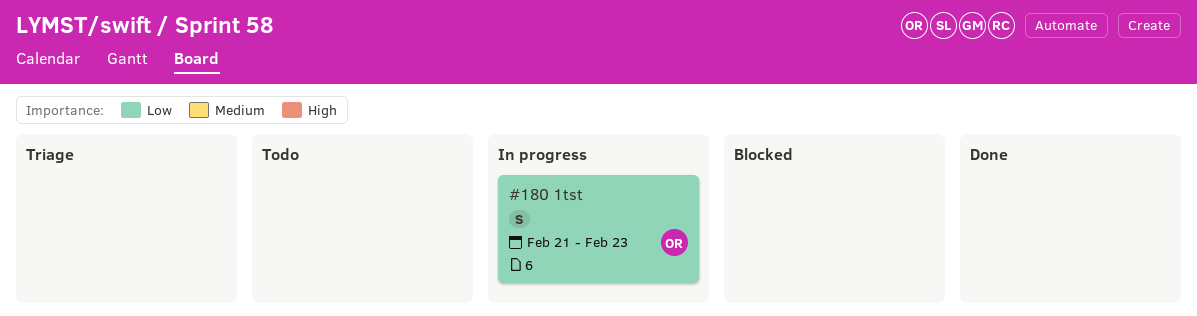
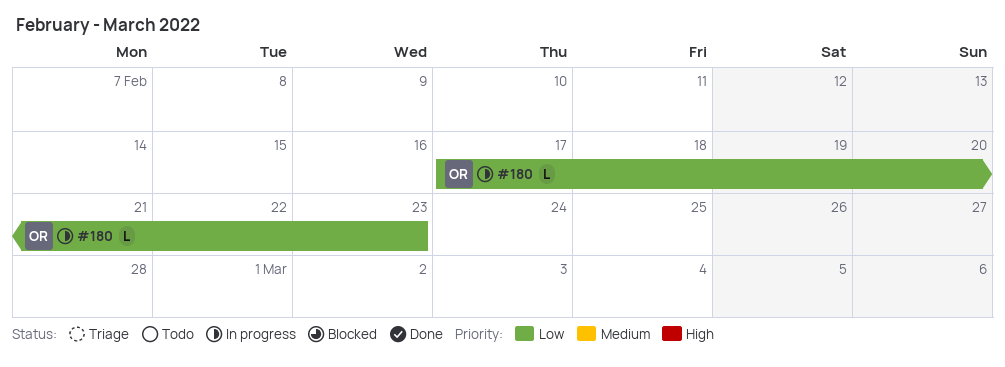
#180, estimate: S -> L
#180, start: Feb 21 -> Feb 17

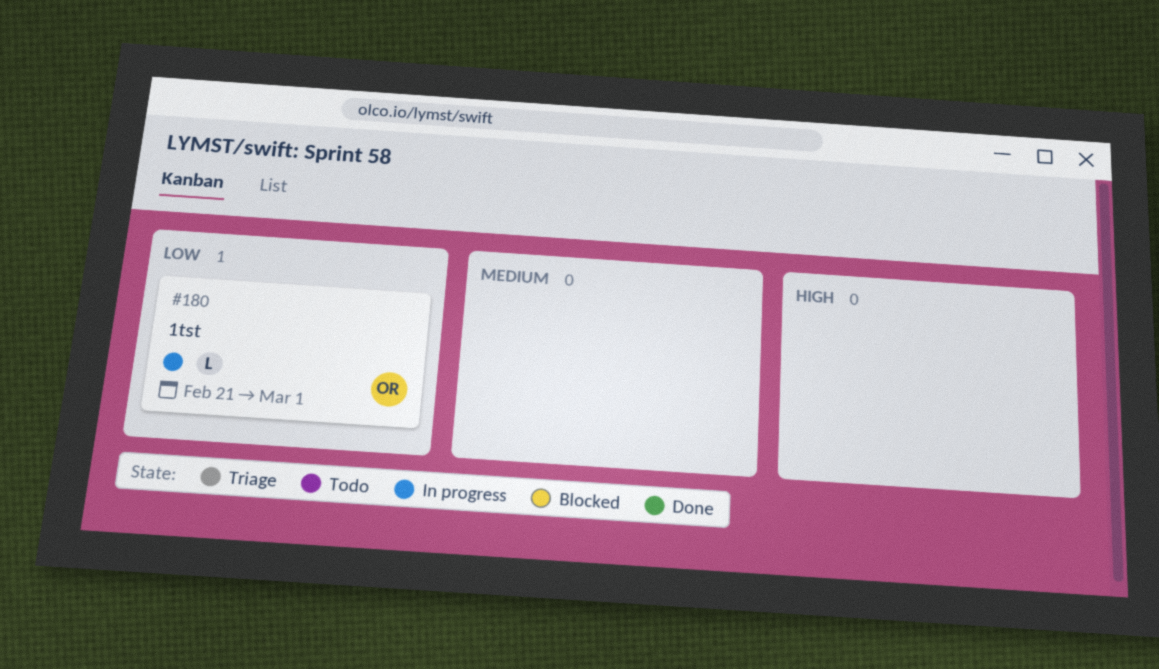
#180, start: Feb 17 -> Feb 21
#180, due: Feb 23 -> Mar 1

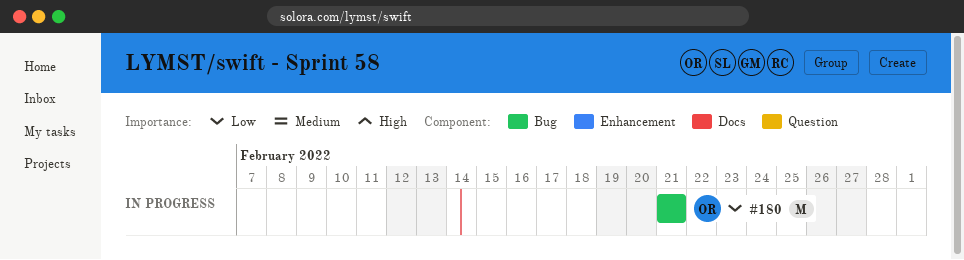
#180, estimate: L -> M
#180, due: Mar 1 -> Feb 21

